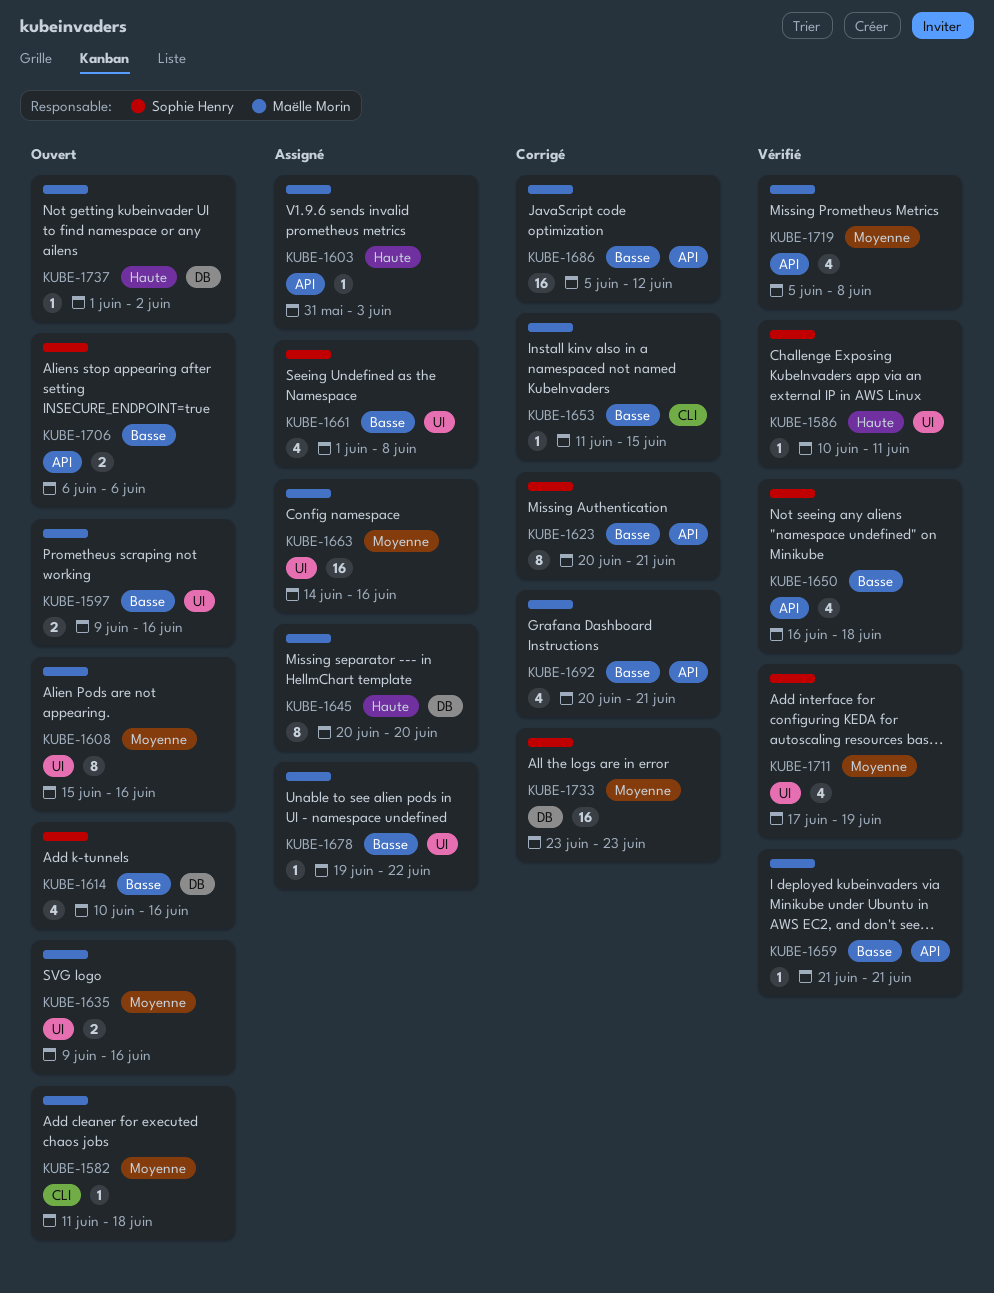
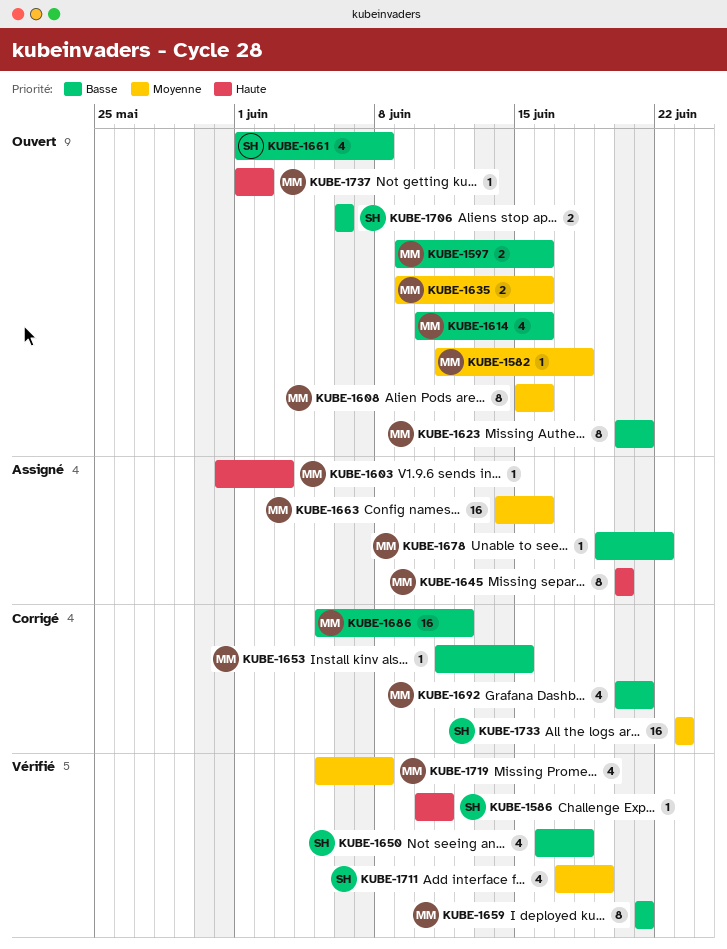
KUBE-1614, owner: Sophie Henry -> Maëlle Morin
KUBE-1623, status: Corrigé -> Ouvert
KUBE-1623, owner: Sophie Henry -> Maëlle Morin
KUBE-1659, estimate: 1 -> 8
KUBE-1661, status: Assigné -> Ouvert

